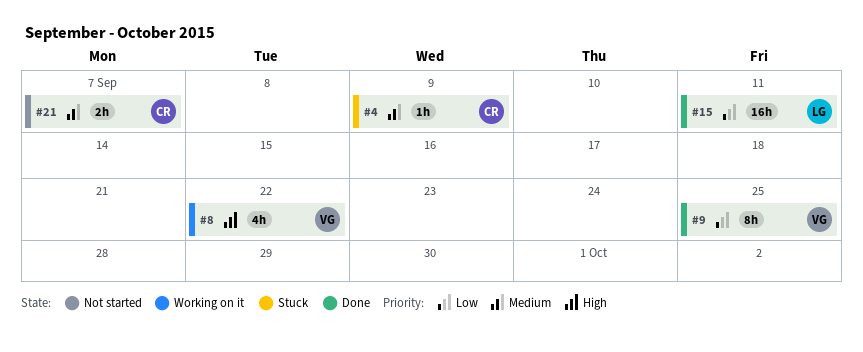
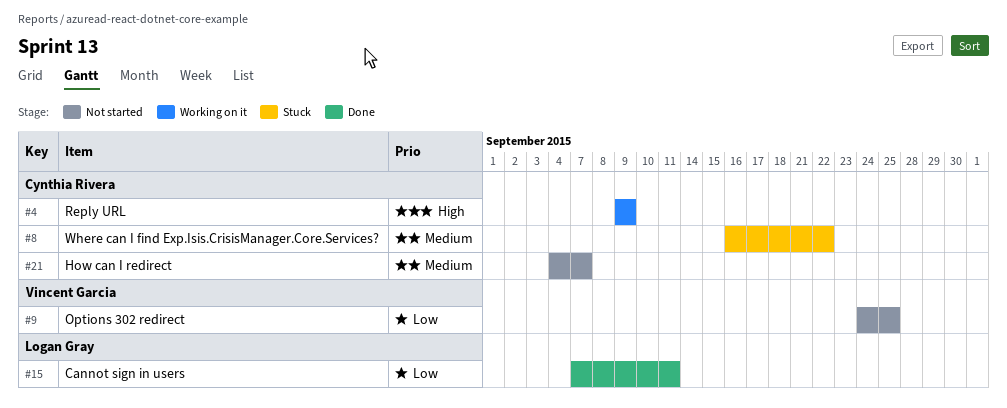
#4, status: Stuck -> Working on it
#4, priority: Medium -> High
#8, status: Working on it -> Stuck
#8, owner: Vincent Garcia -> Cynthia Rivera
#8, priority: High -> Medium
#9, status: Done -> Not started

